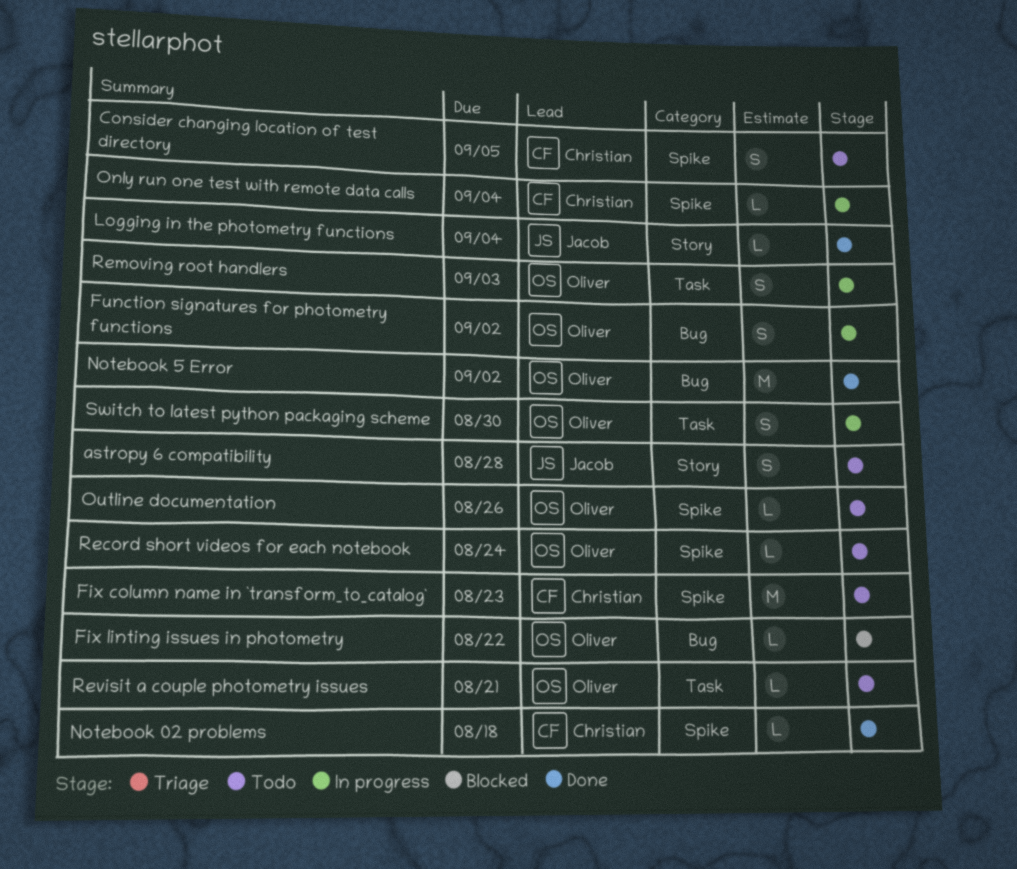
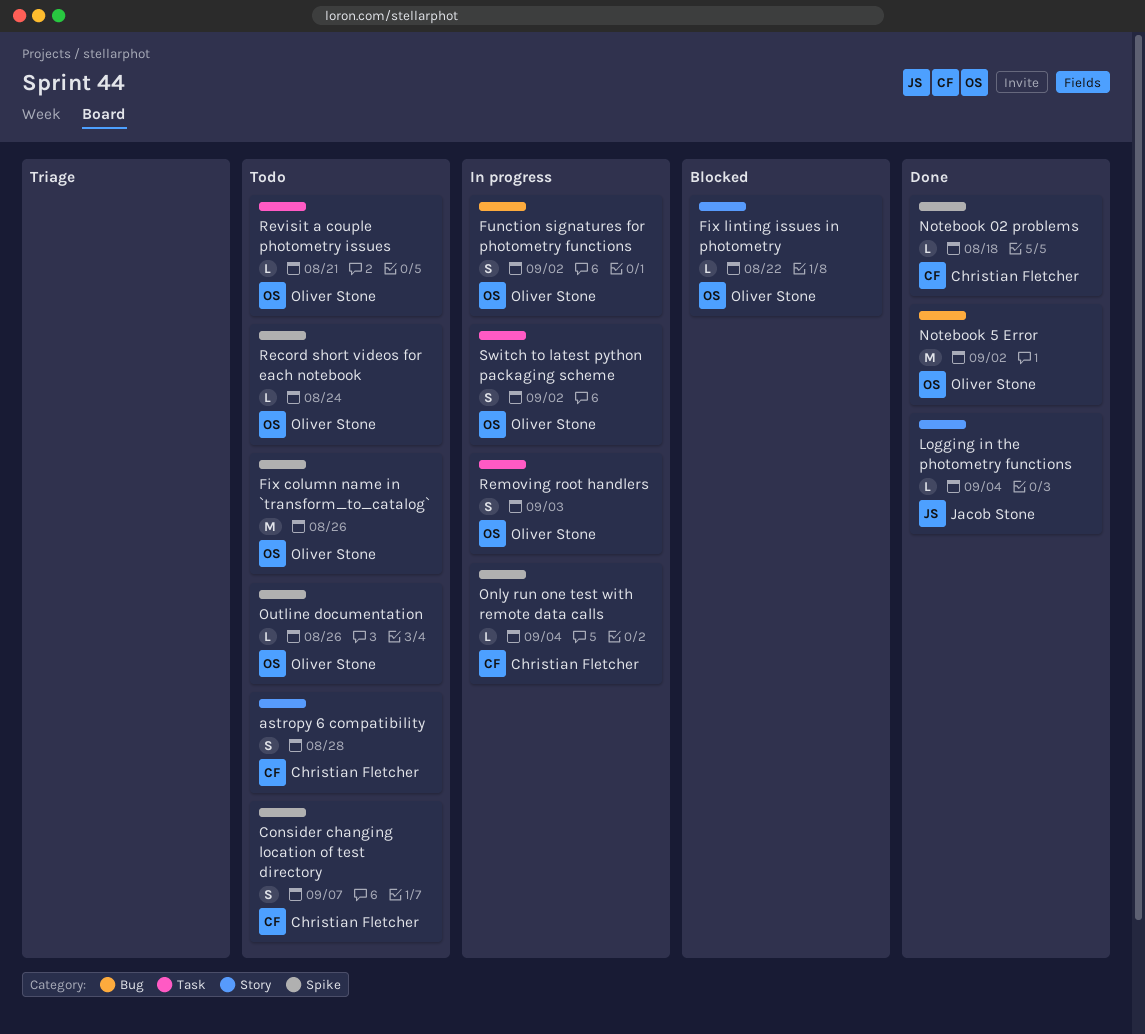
astropy 6 compatibility, owner: Jacob Stone -> Christian Fletcher
Consider changing location of test directory, due: Sep 5 -> Sep 7
Fix column name in `transform_to_catalog`, owner: Christian Fletcher -> Oliver Stone
Fix column name in `transform_to_catalog`, due: Aug 23 -> Aug 26
Fix linting issues in photometry, label: Bug -> Story
Switch to latest python packaging scheme, due: Aug 30 -> Sep 2

